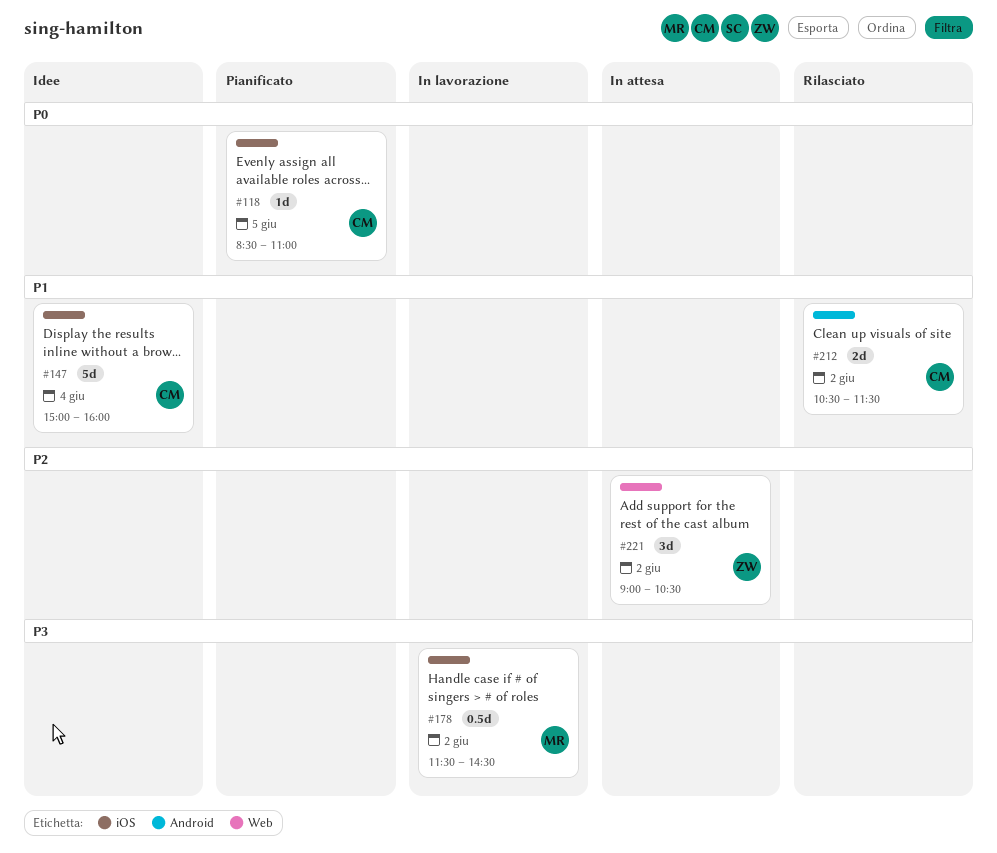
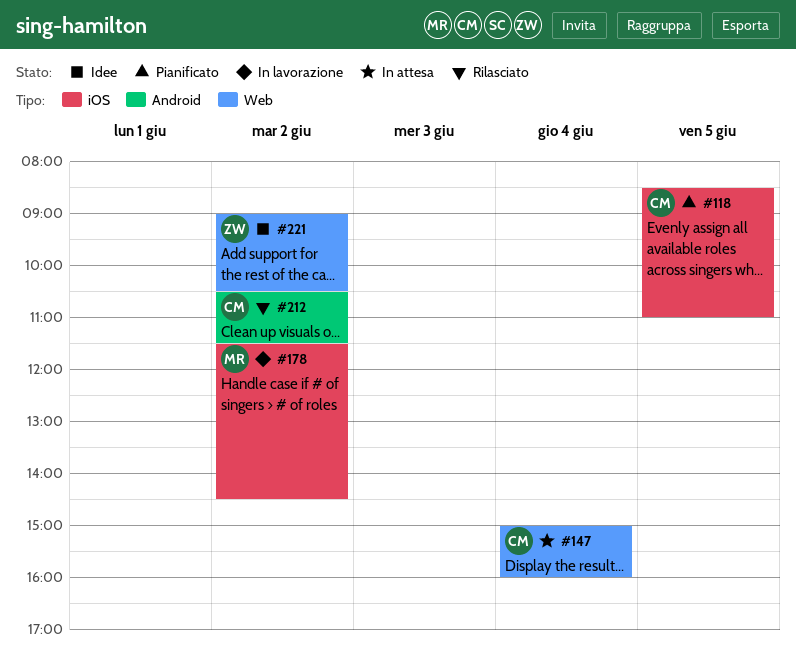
#147, status: Idee -> In attesa
#147, label: iOS -> Web
#221, status: In attesa -> Idee

